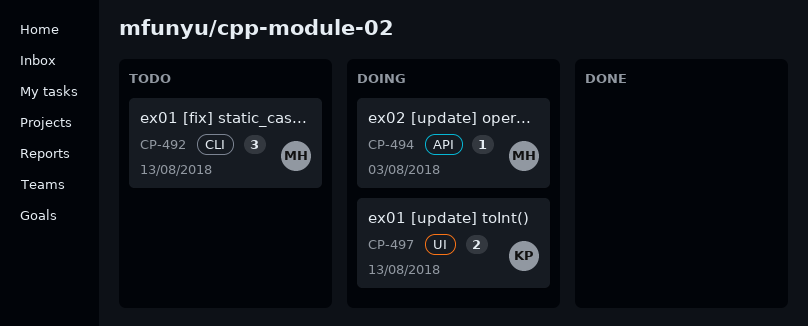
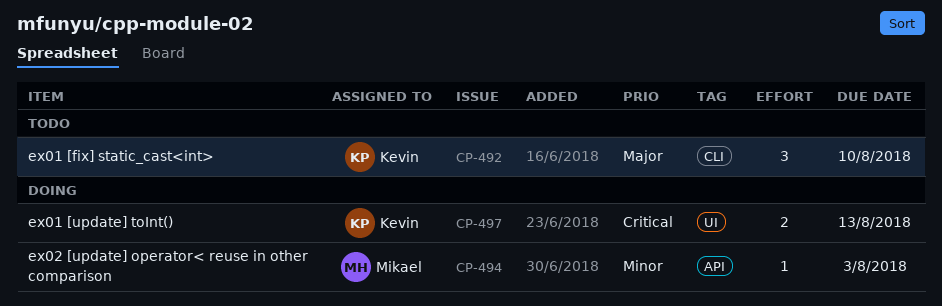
CP-492, owner: Mikael -> Kevin
CP-492, due: Aug 13 -> Aug 10

